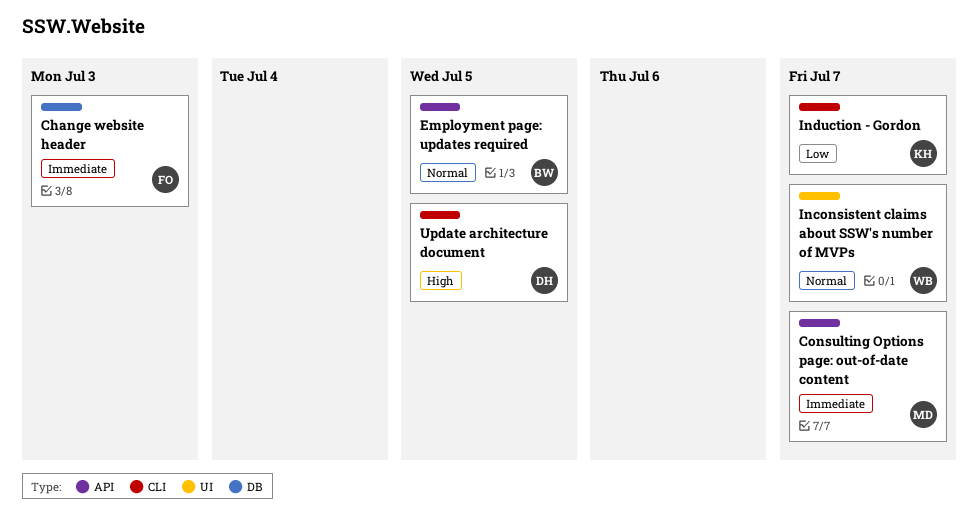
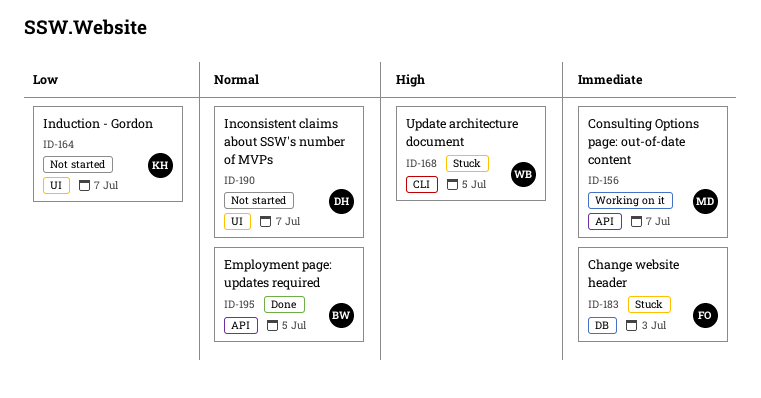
Inconsistent claims about SSW's number of MVPs, owner: WB -> DH
Induction - Gordon, label: CLI -> UI
Update architecture document, owner: DH -> WB

